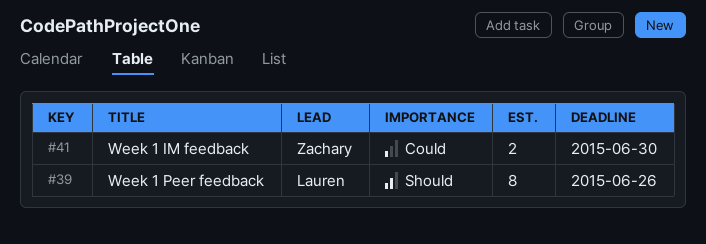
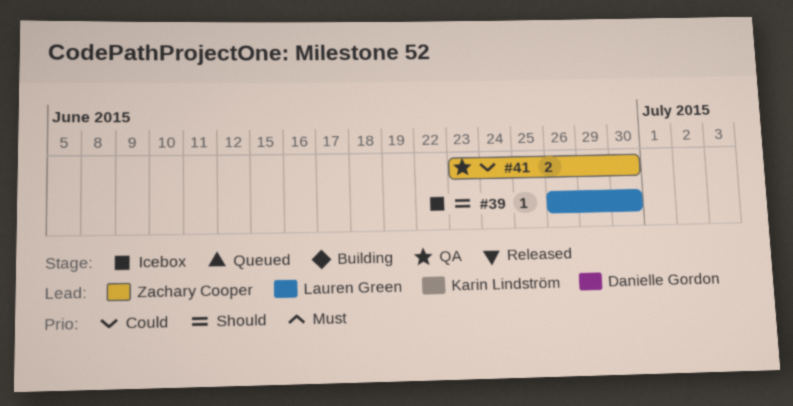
#39, estimate: 8 -> 1
#39, due: Jun 26 -> Jun 30

